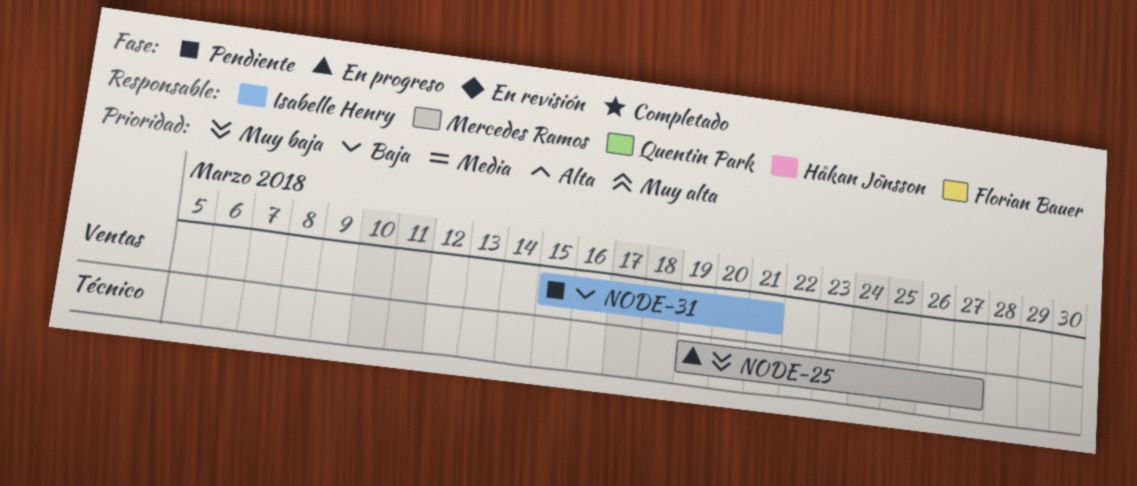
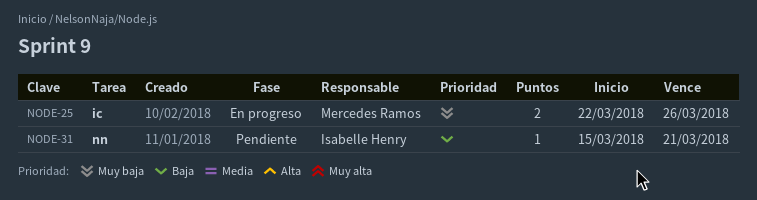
NODE-25, start: Mar 19 -> Mar 22
NODE-25, due: Mar 27 -> Mar 26

